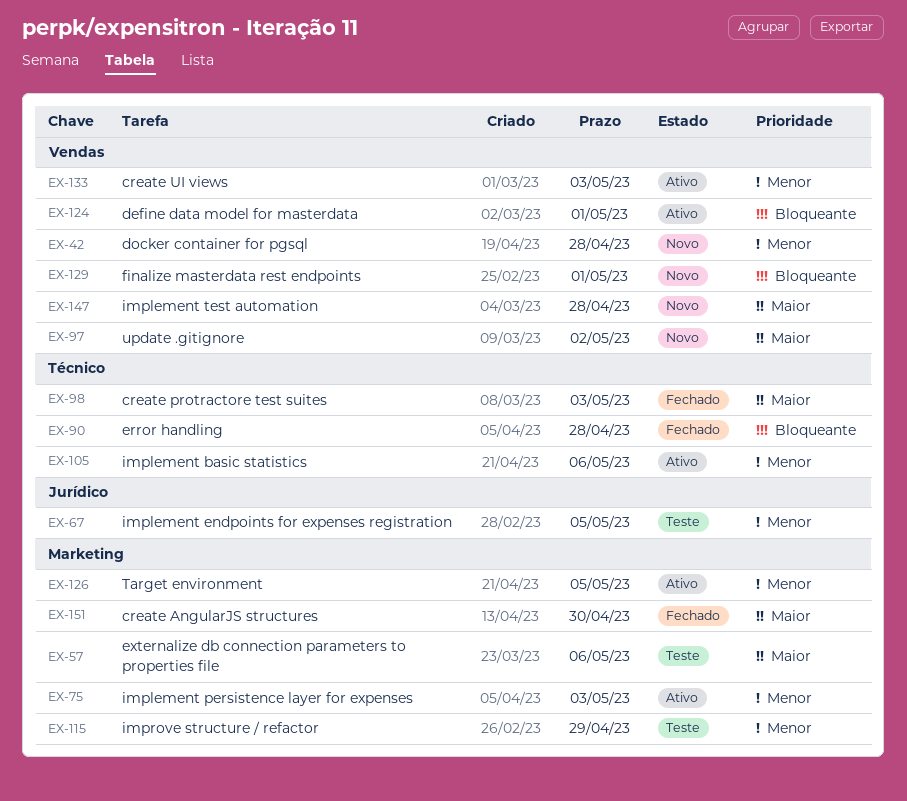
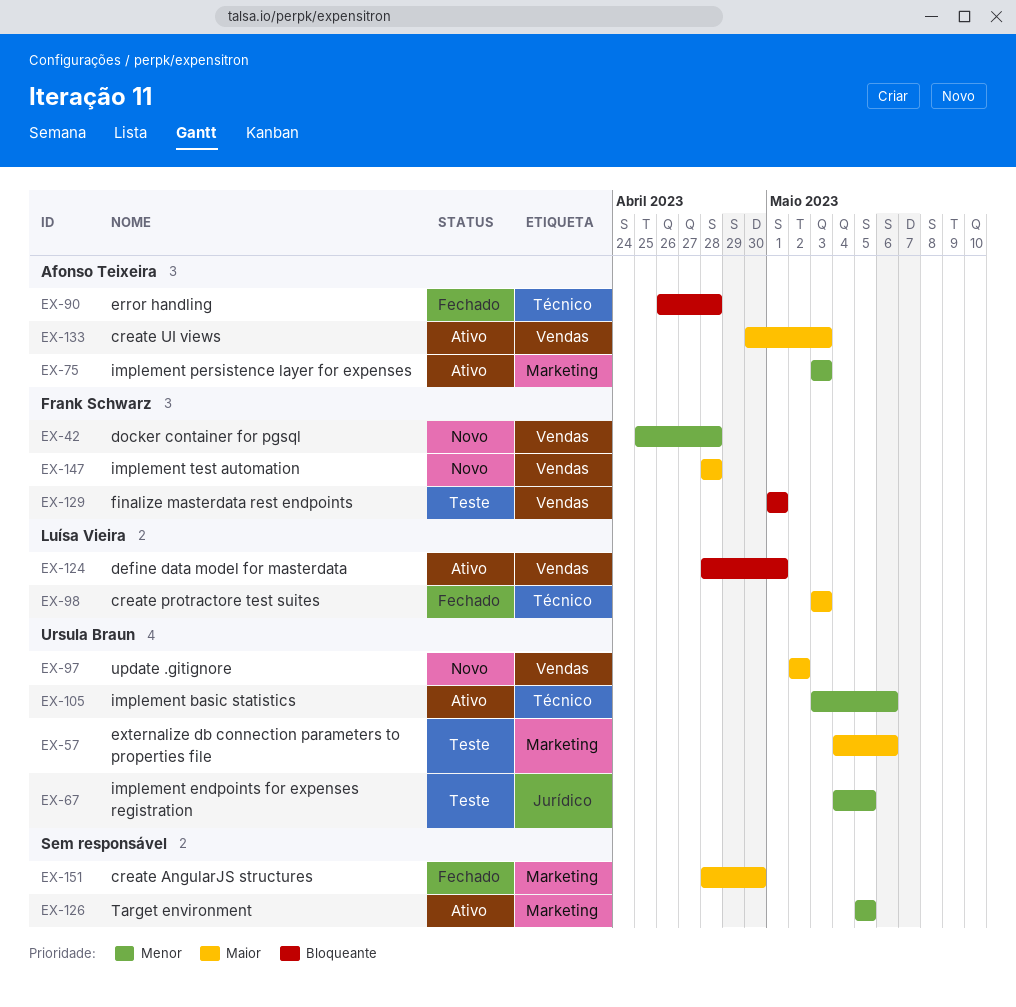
EX-115: present -> none
EX-129, status: Novo -> Teste
EX-133, priority: Menor -> Maior

